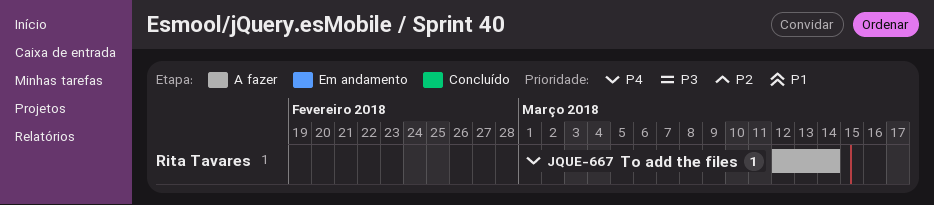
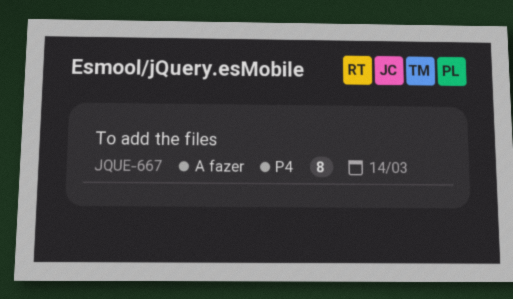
JQUE-667, estimate: 1 -> 8

